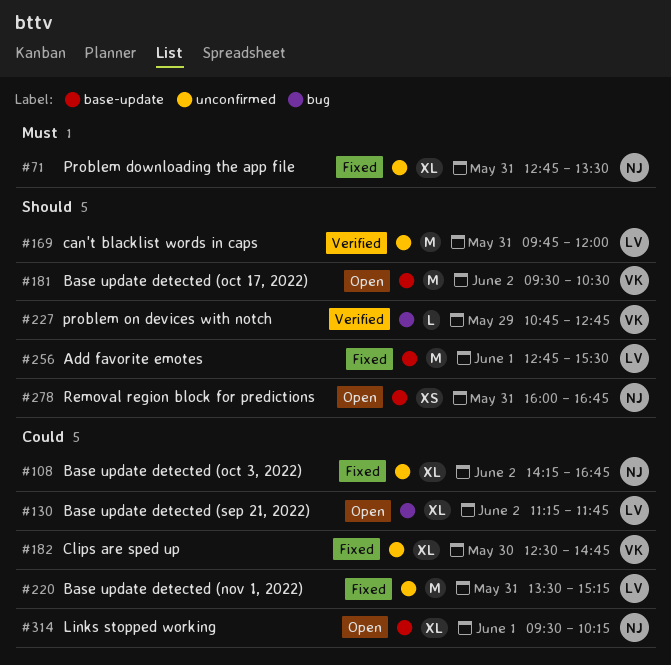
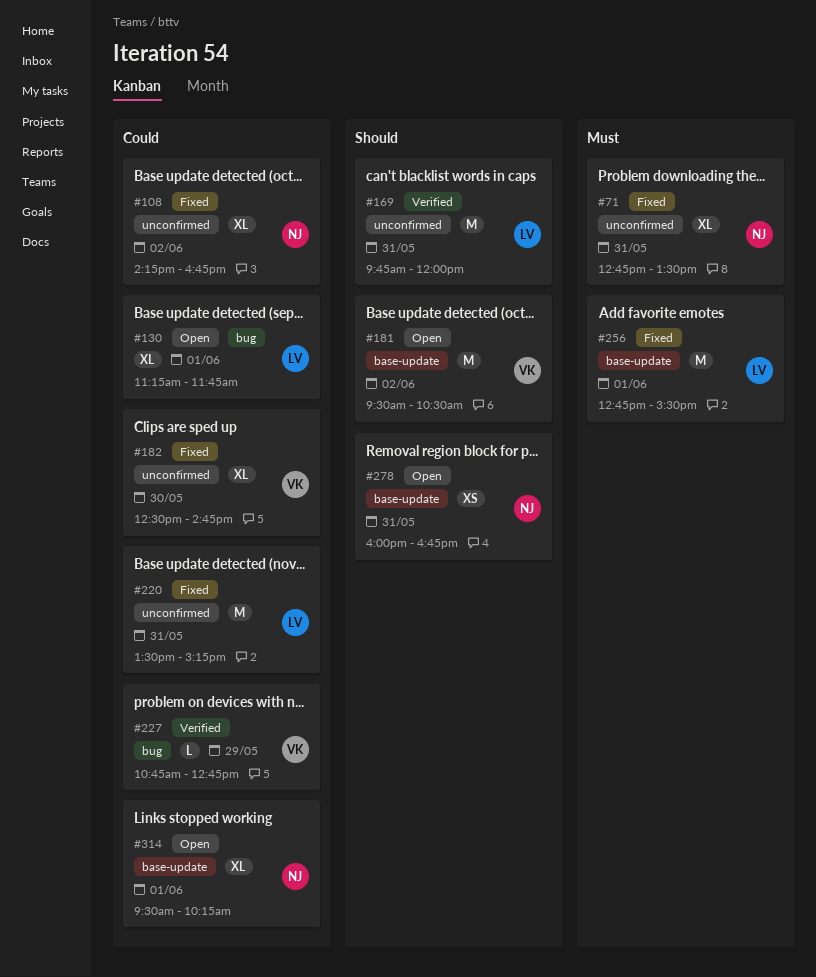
#130, day: Jun 2 -> Jun 1
#227, priority: Should -> Could
#256, priority: Should -> Must

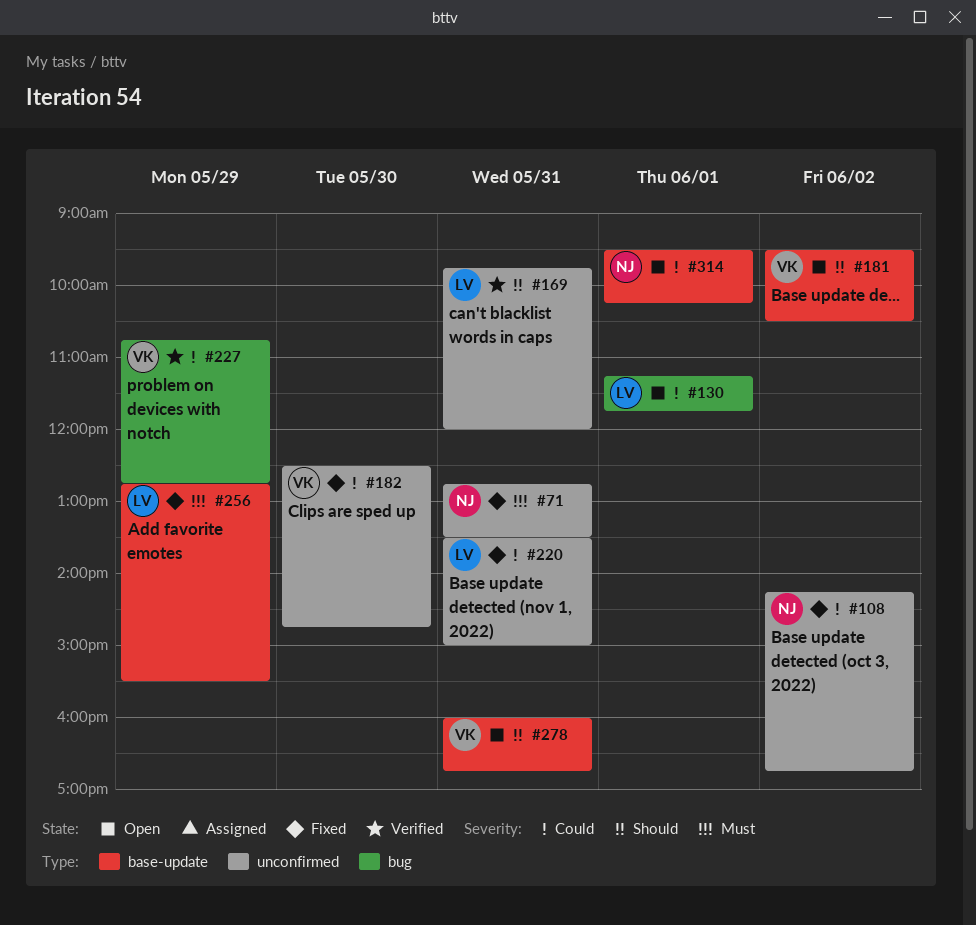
#220, ends: 15:15 -> 15:00
#256, day: Jun 1 -> May 29
#278, owner: NJ -> VK

